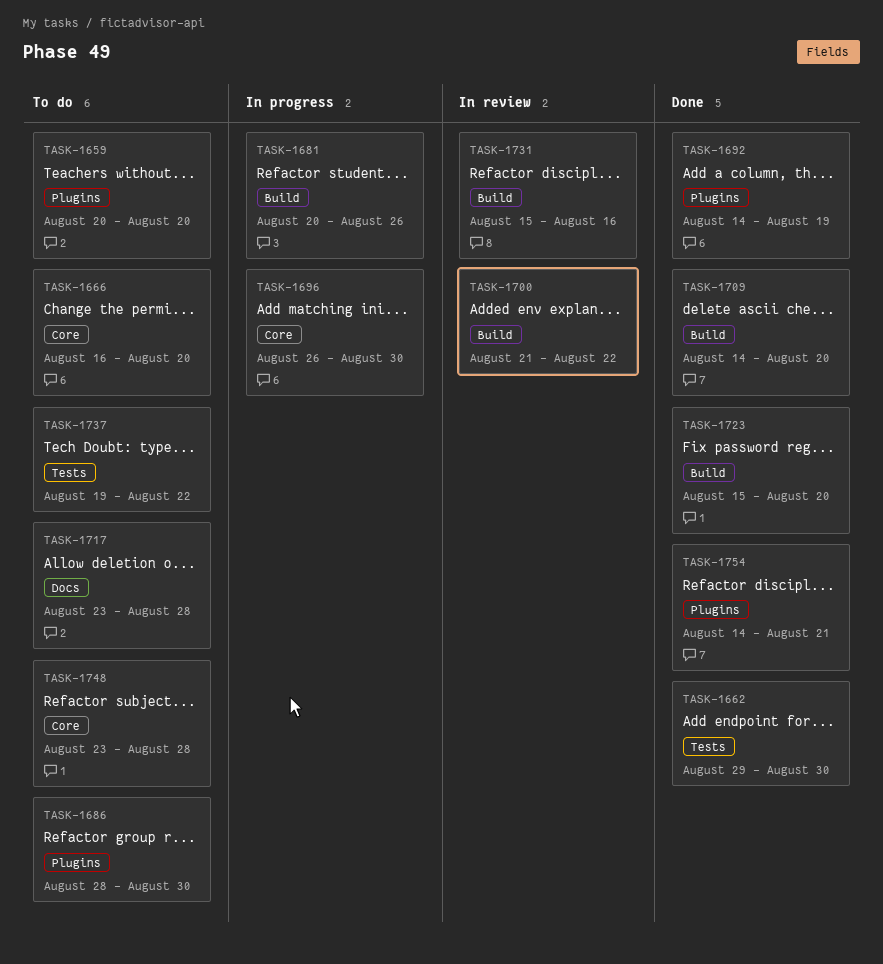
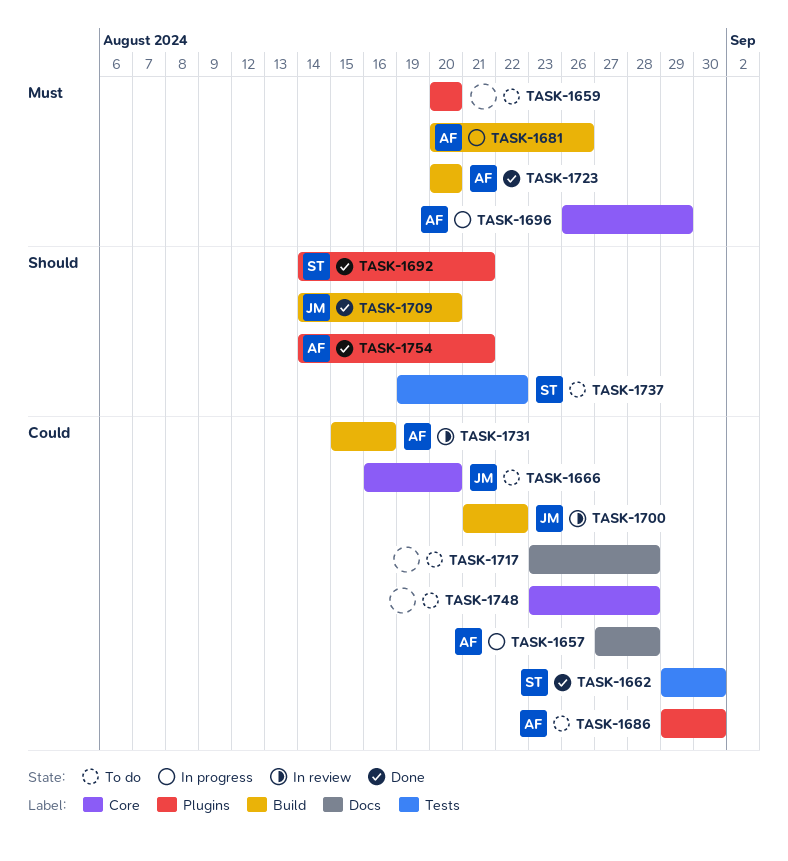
TASK-1657: none -> present
TASK-1686, start: Aug 28 -> Aug 29
TASK-1692, due: Aug 19 -> Aug 21
TASK-1696, due: Aug 30 -> Aug 29
TASK-1723, start: Aug 15 -> Aug 20

